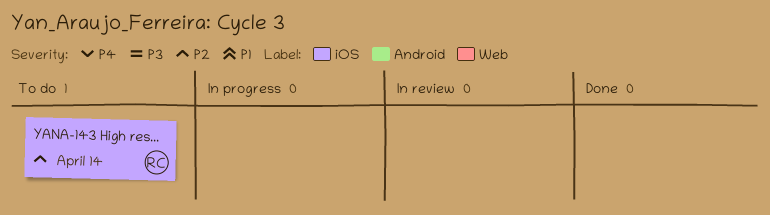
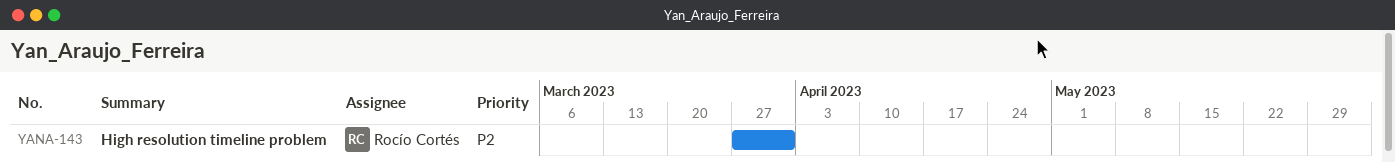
YANA-143, due: Apr 14 -> Mar 31

